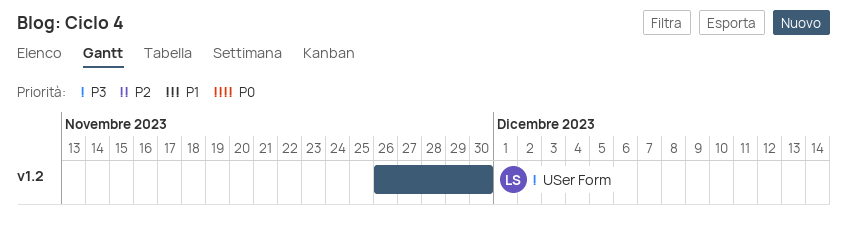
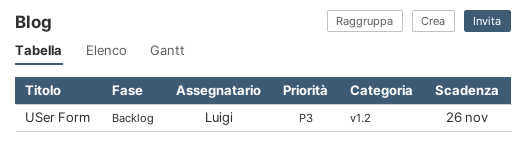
USer Form, due: Nov 30 -> Nov 26

